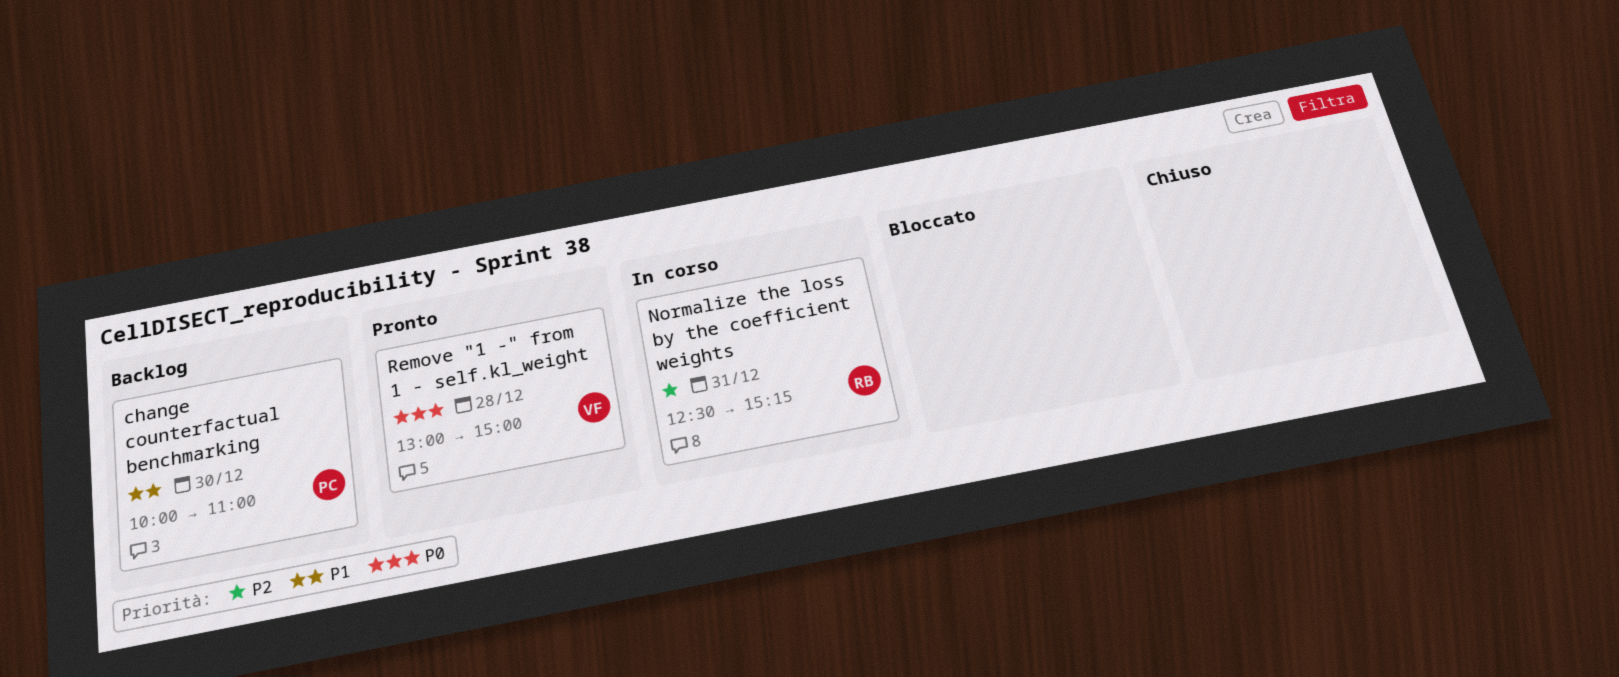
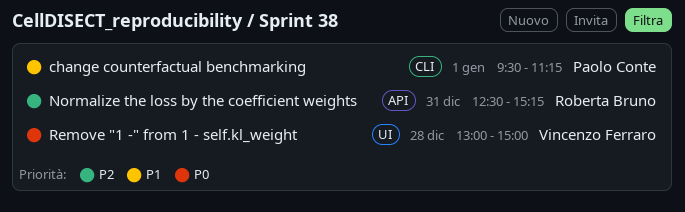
change counterfactual benchmarking, day: Dec 30 -> Jan 1
change counterfactual benchmarking, begins: 10:00 -> 09:30
change counterfactual benchmarking, ends: 11:00 -> 11:15

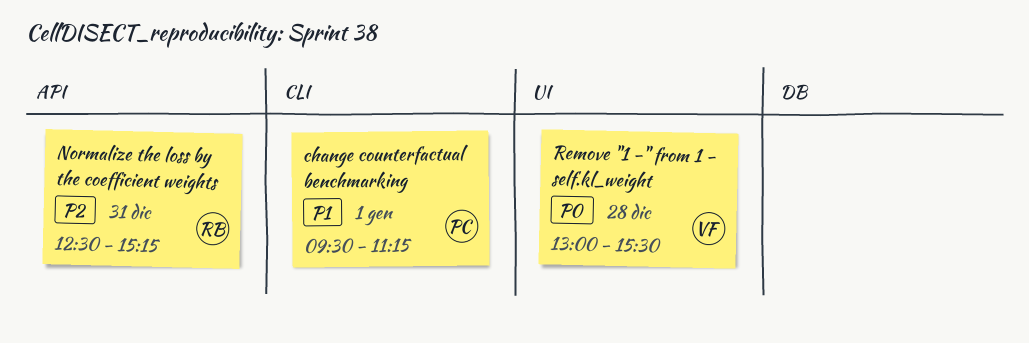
Remove "1 -" from 1 - self.kl_weight, ends: 15:00 -> 15:30

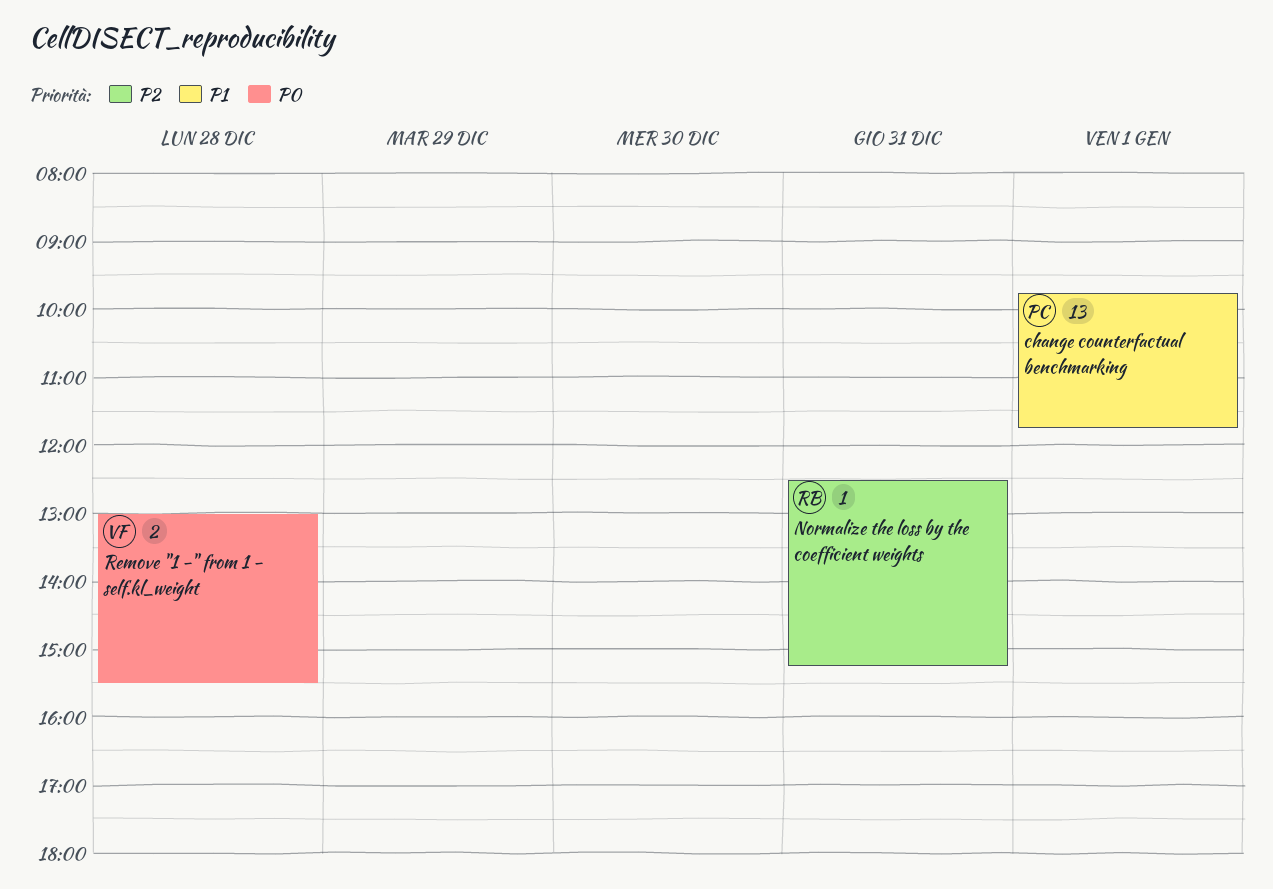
change counterfactual benchmarking, begins: 09:30 -> 09:45
change counterfactual benchmarking, ends: 11:15 -> 11:45

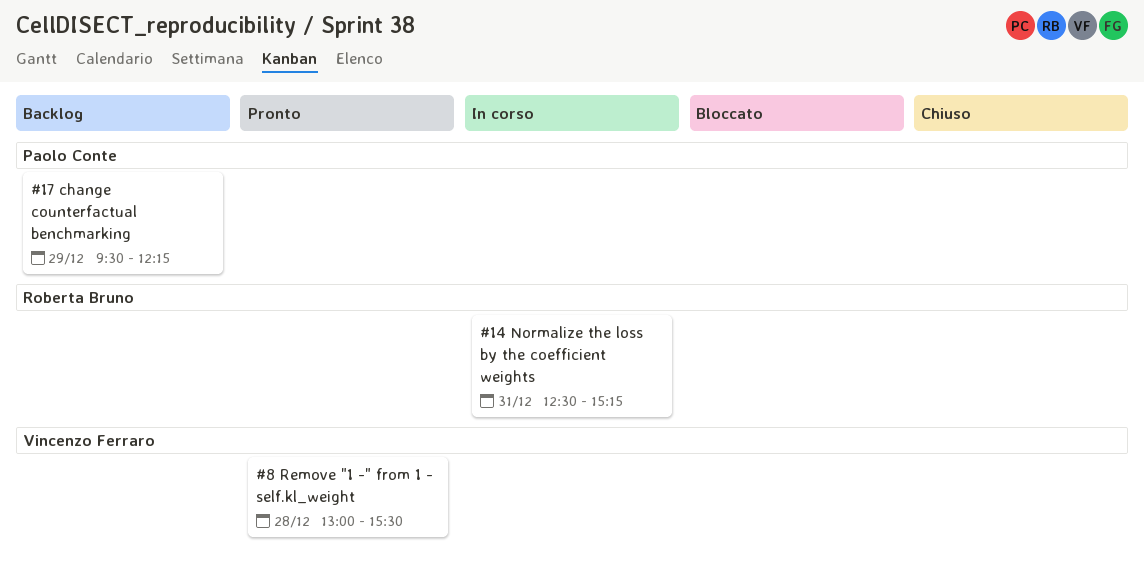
change counterfactual benchmarking, day: Jan 1 -> Dec 29
change counterfactual benchmarking, begins: 09:45 -> 09:30
change counterfactual benchmarking, ends: 11:45 -> 12:15

